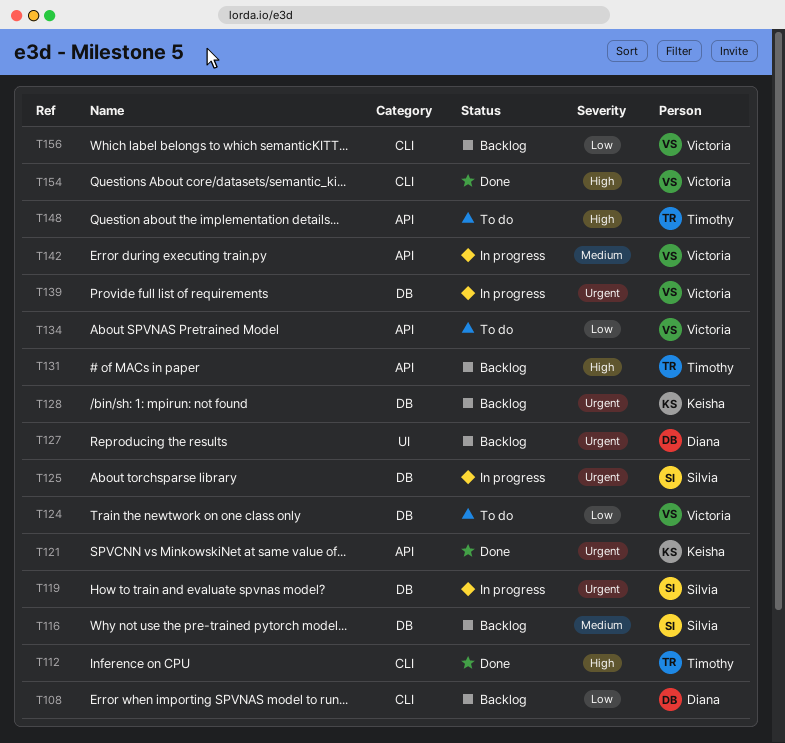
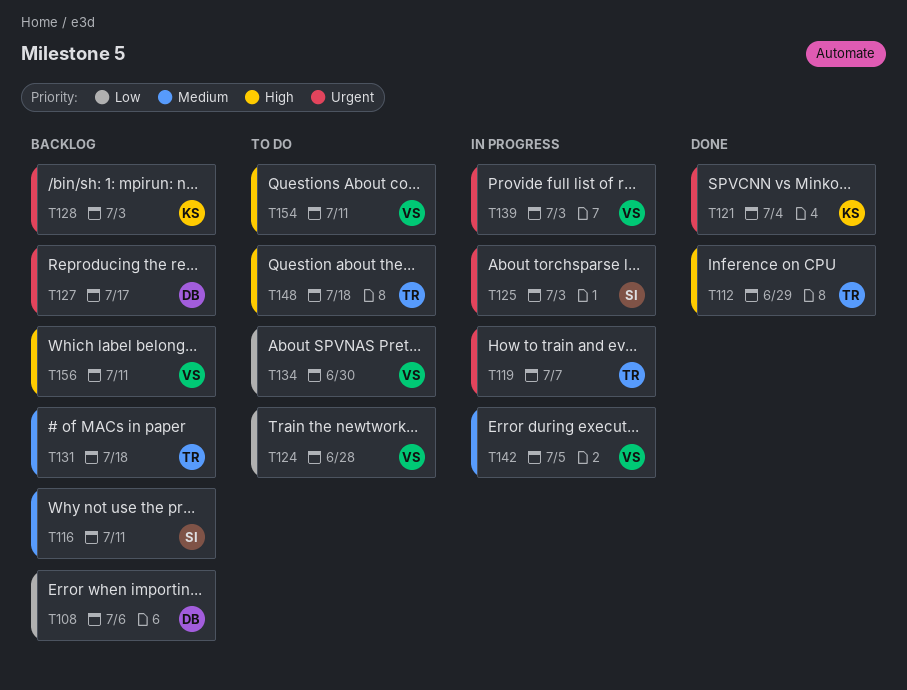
T119, owner: Silvia -> Timothy
T131, priority: High -> Medium
T154, status: Done -> To do
T156, priority: Low -> High

